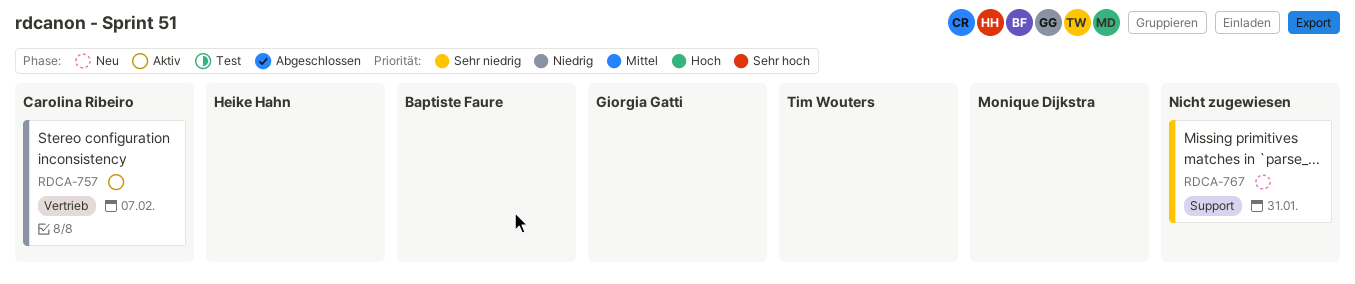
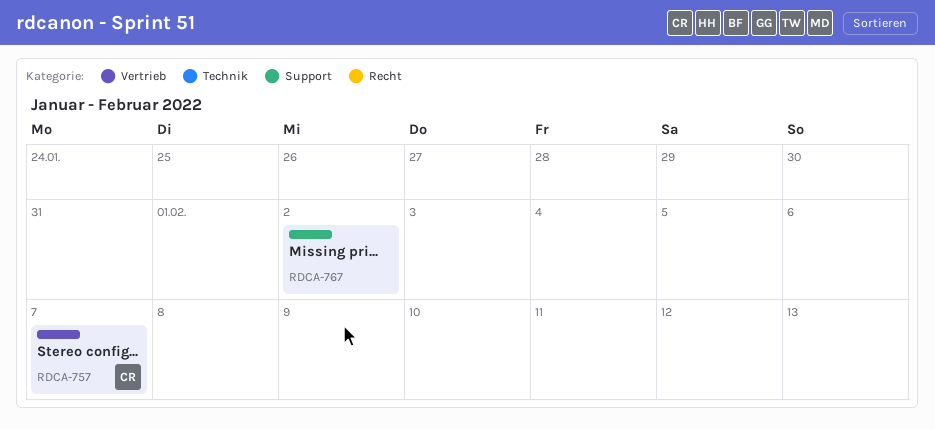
RDCA-767, due: Jan 31 -> Feb 2

